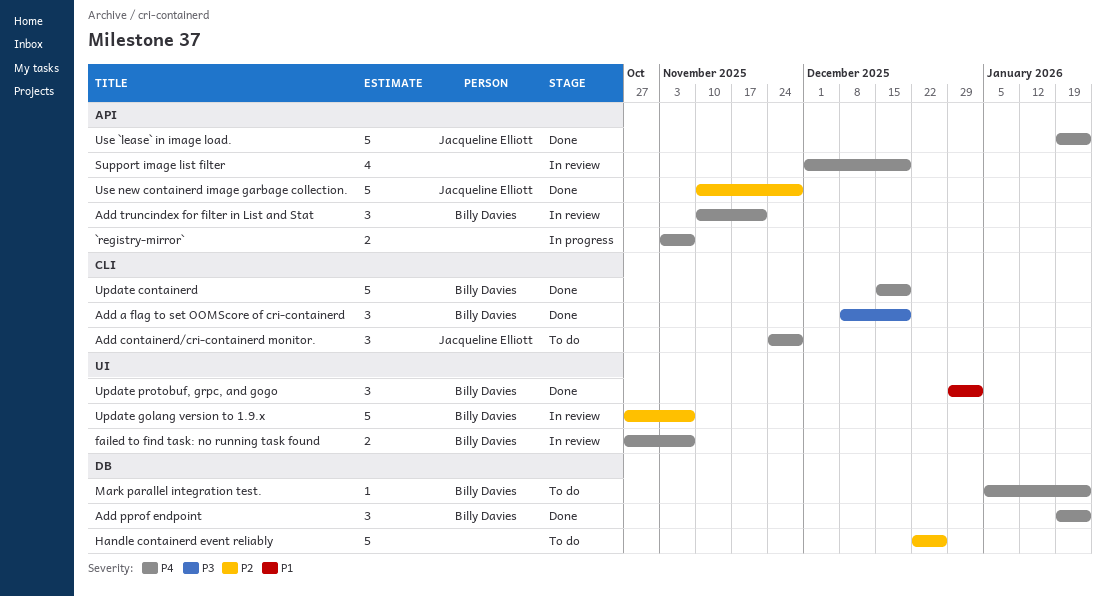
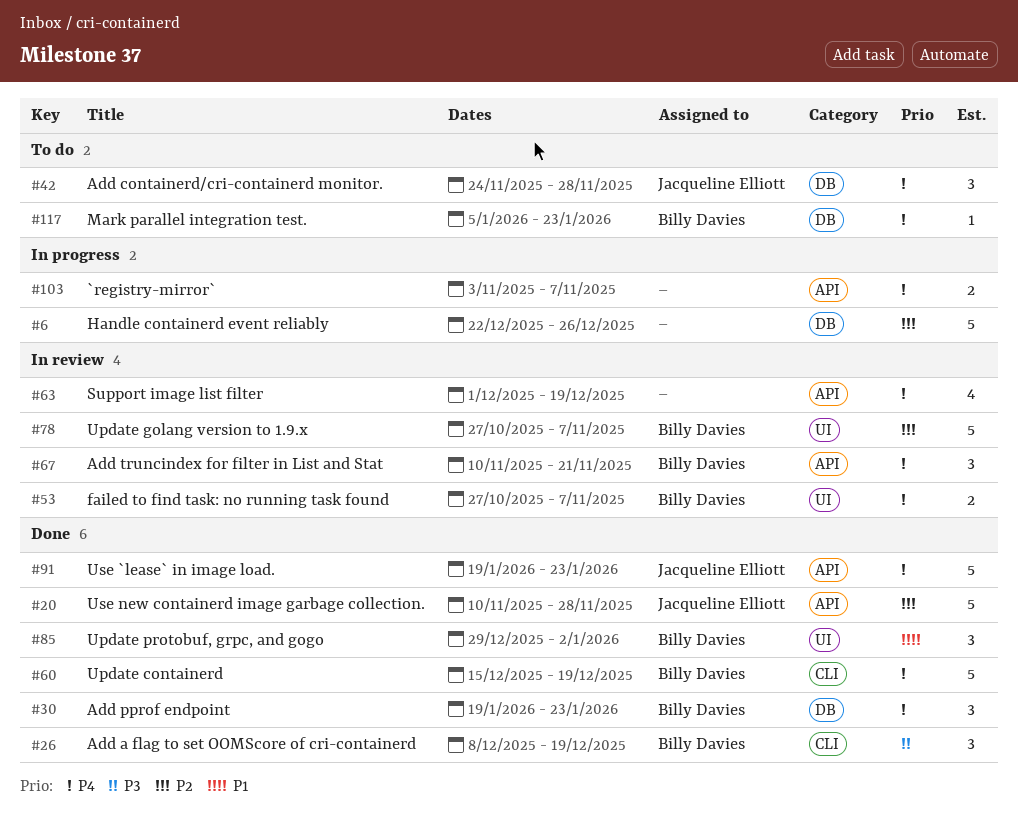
Add containerd/cri-containerd monitor., label: CLI -> DB
Handle containerd event reliably, status: To do -> In progress

